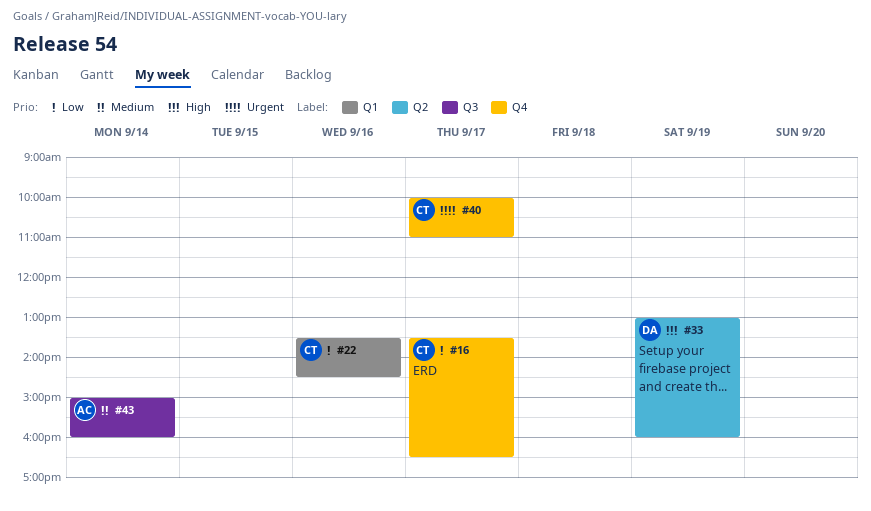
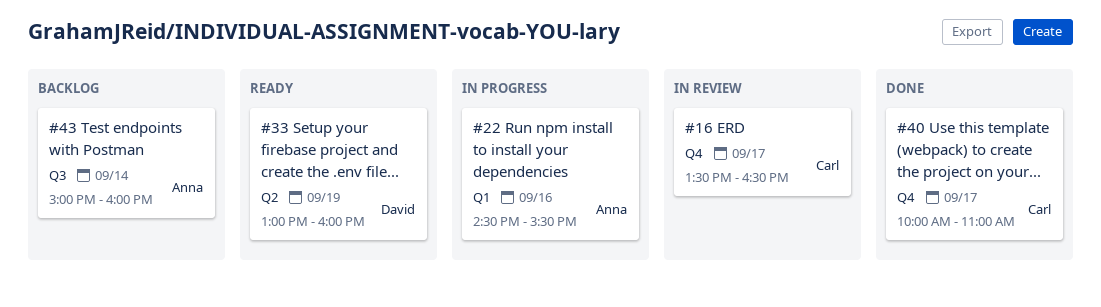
#22, owner: Carl -> Anna
#22, begins: 13:30 -> 14:30
#22, ends: 14:30 -> 15:30

